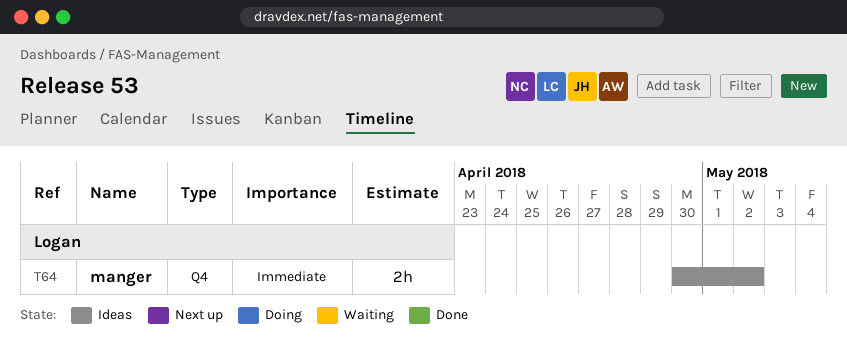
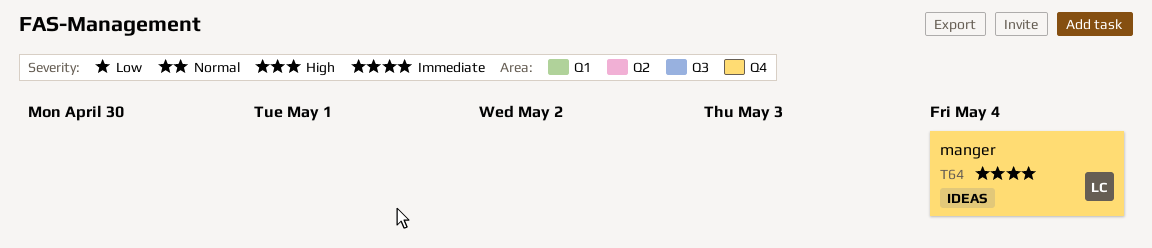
T64, due: May 2 -> May 4

